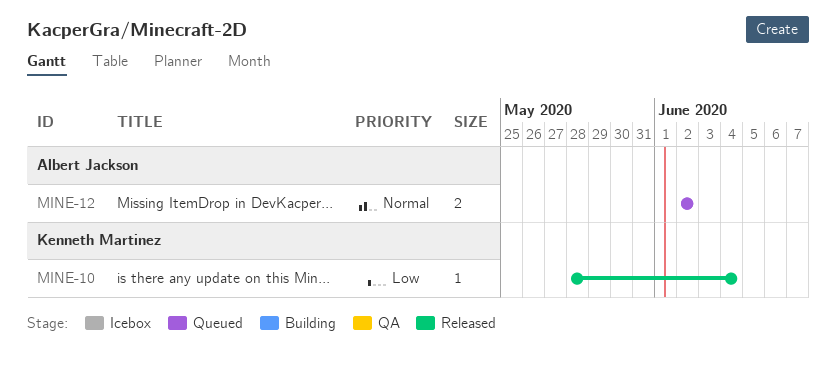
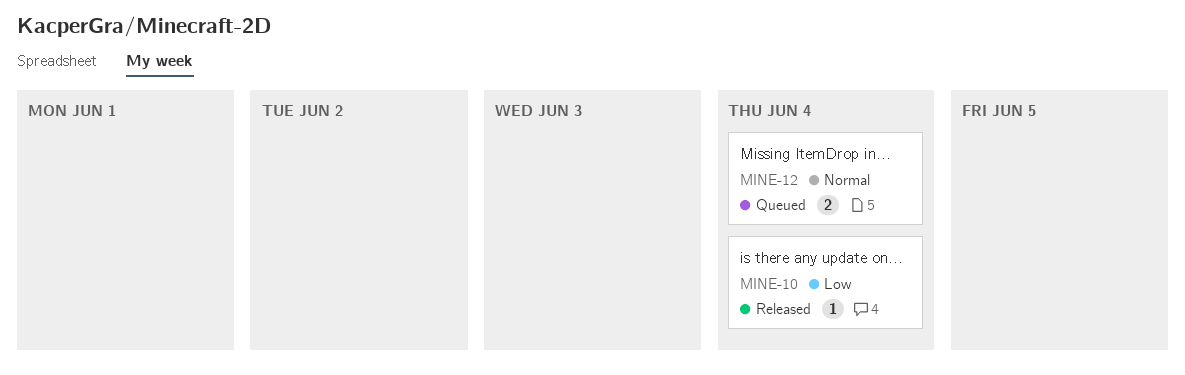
MINE-12, due: Jun 2 -> Jun 4

